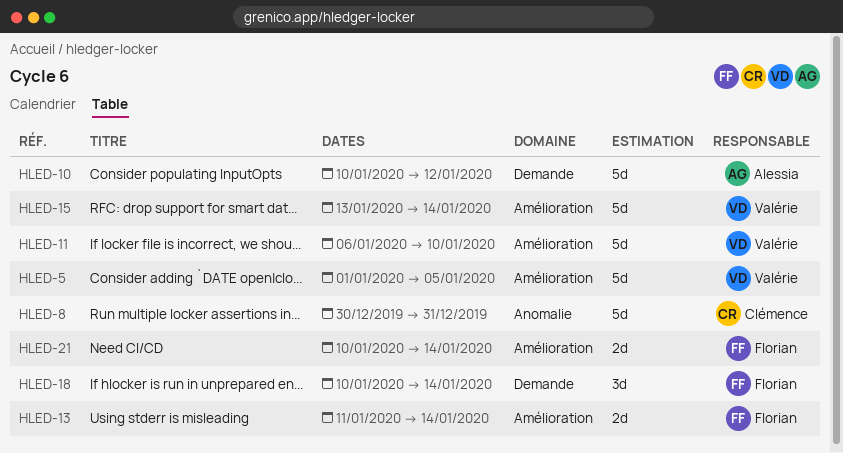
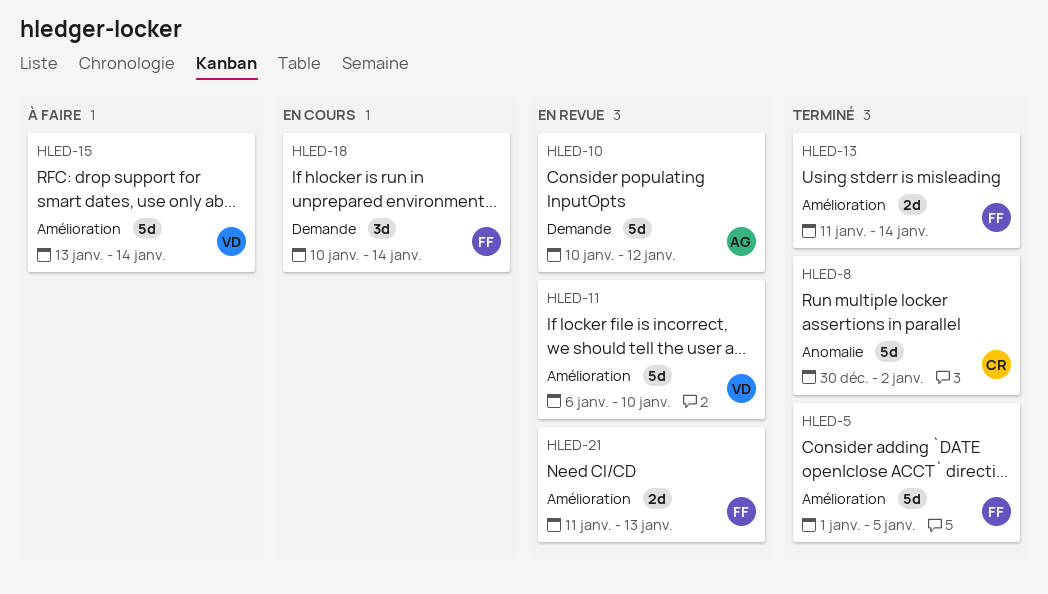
HLED-5, owner: Valérie -> Florian
HLED-8, due: Dec 31 -> Jan 2
HLED-21, start: Jan 10 -> Jan 11
HLED-21, due: Jan 14 -> Jan 13

